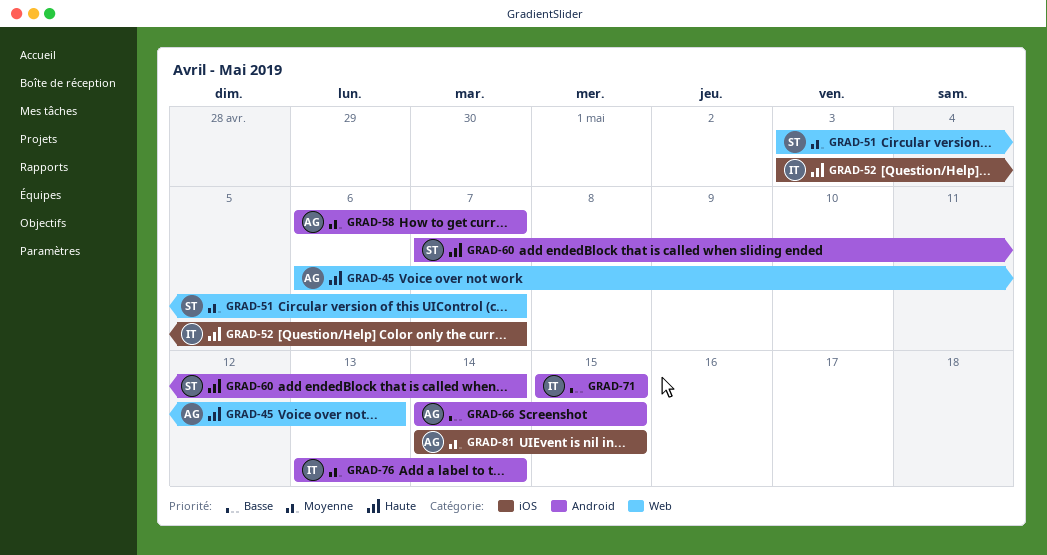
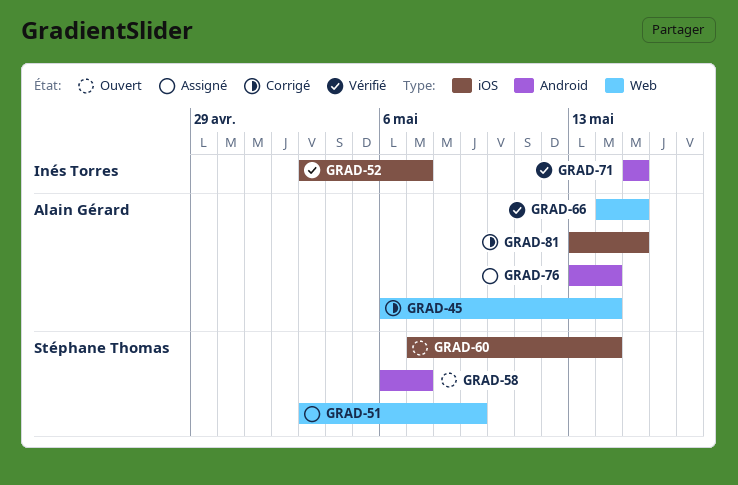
GRAD-45, due: May 13 -> May 14
GRAD-51, due: May 7 -> May 9
GRAD-58, owner: Alain Gérard -> Stéphane Thomas
GRAD-60, label: Android -> iOS
GRAD-66, label: Android -> Web
GRAD-76, owner: Inés Torres -> Alain Gérard
GRAD-81, start: May 14 -> May 13

